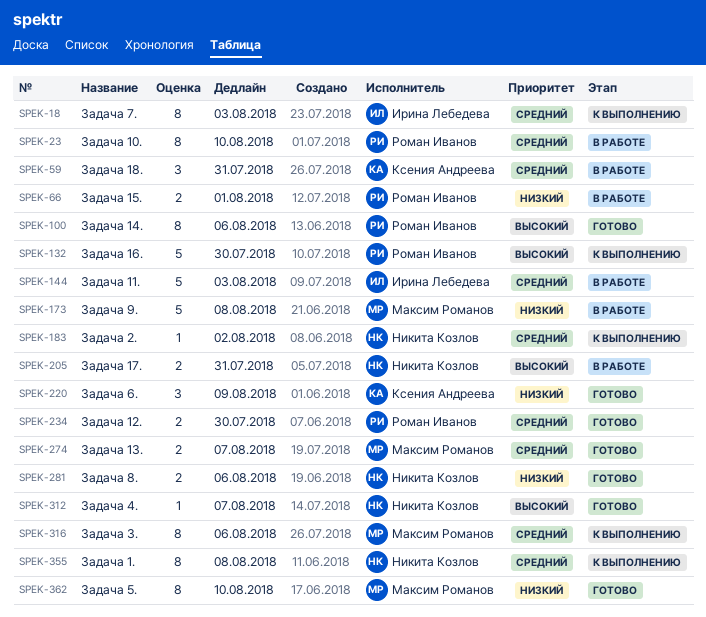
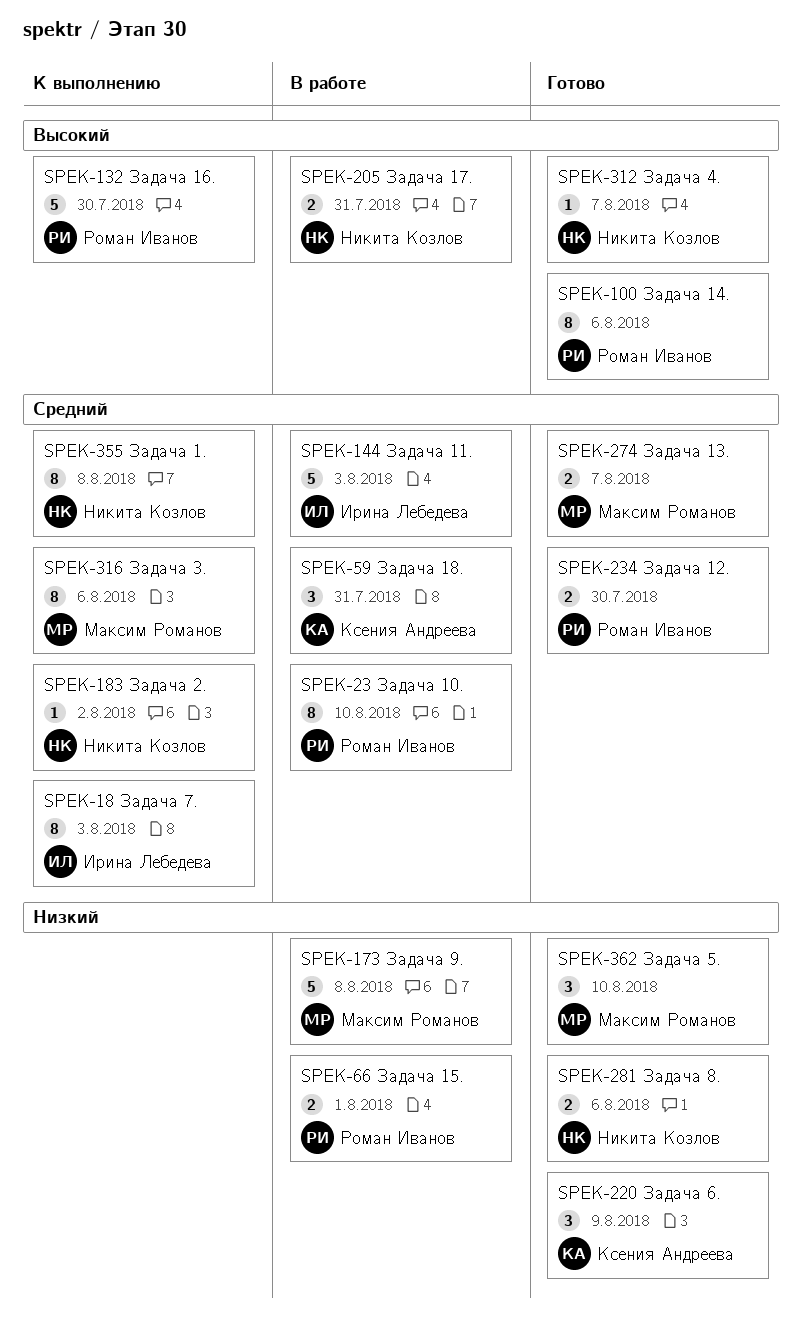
SPEK-362, estimate: 8 -> 3

